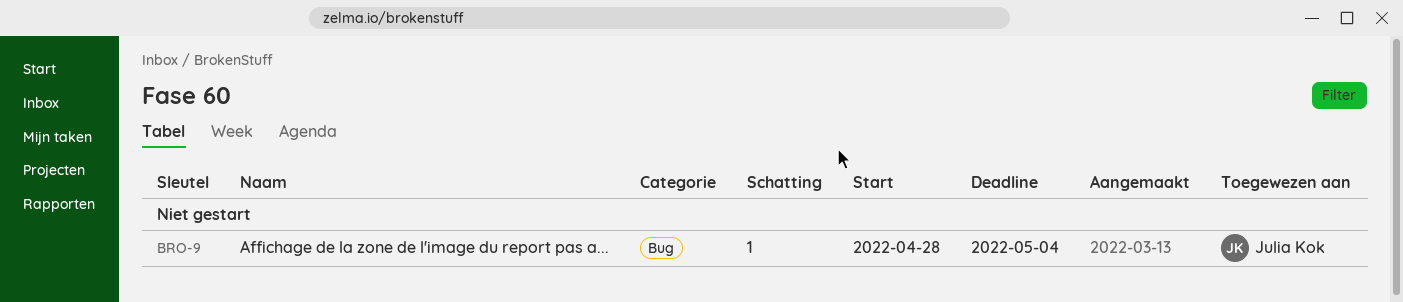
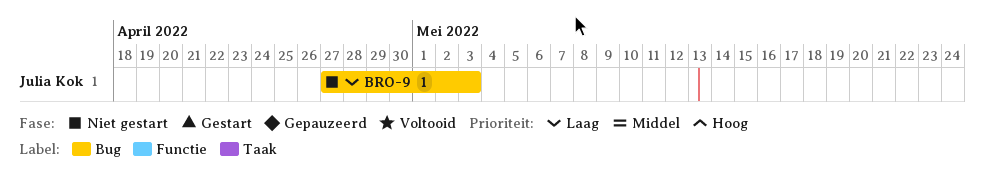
BRO-9, start: Apr 28 -> Apr 27
BRO-9, due: May 4 -> May 3

